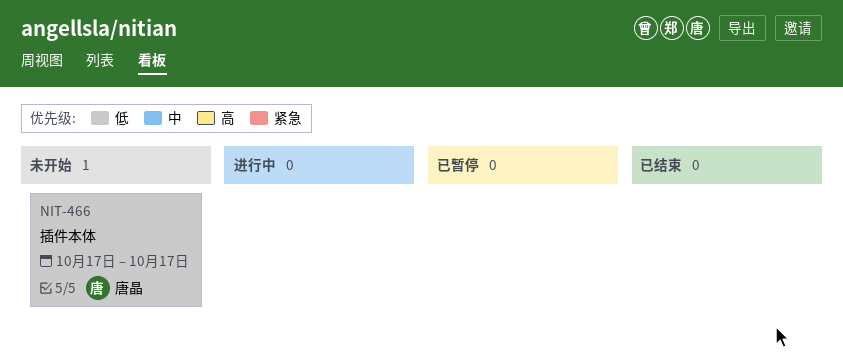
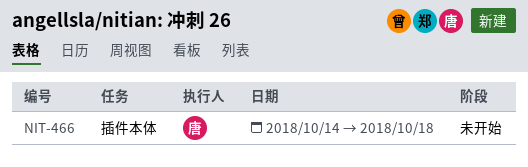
NIT-466, start: Oct 17 -> Oct 14
NIT-466, due: Oct 17 -> Oct 18

